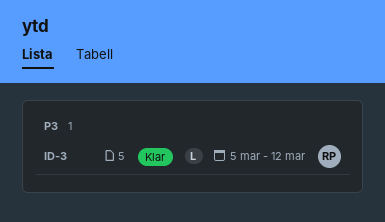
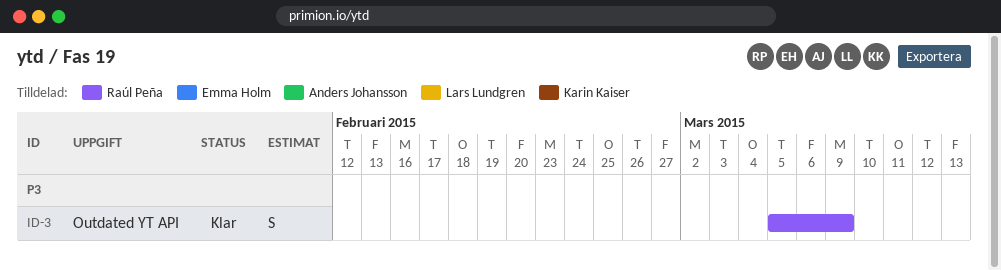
ID-3, estimate: L -> S
ID-3, due: Mar 12 -> Mar 9

